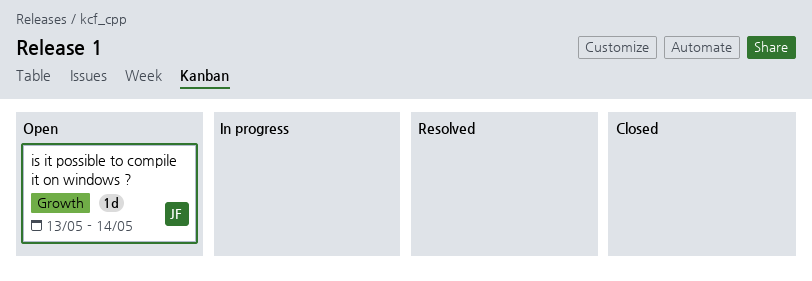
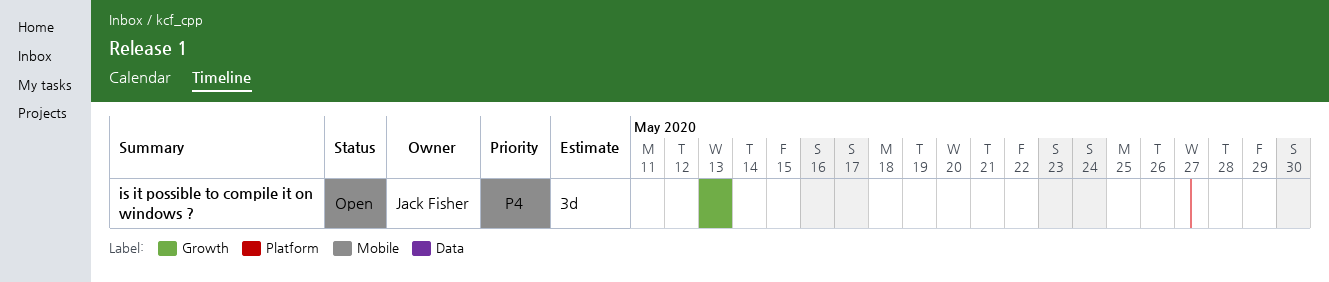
is it possible to compile it on windows ?, estimate: 1d -> 3d
is it possible to compile it on windows ?, due: May 14 -> May 13

